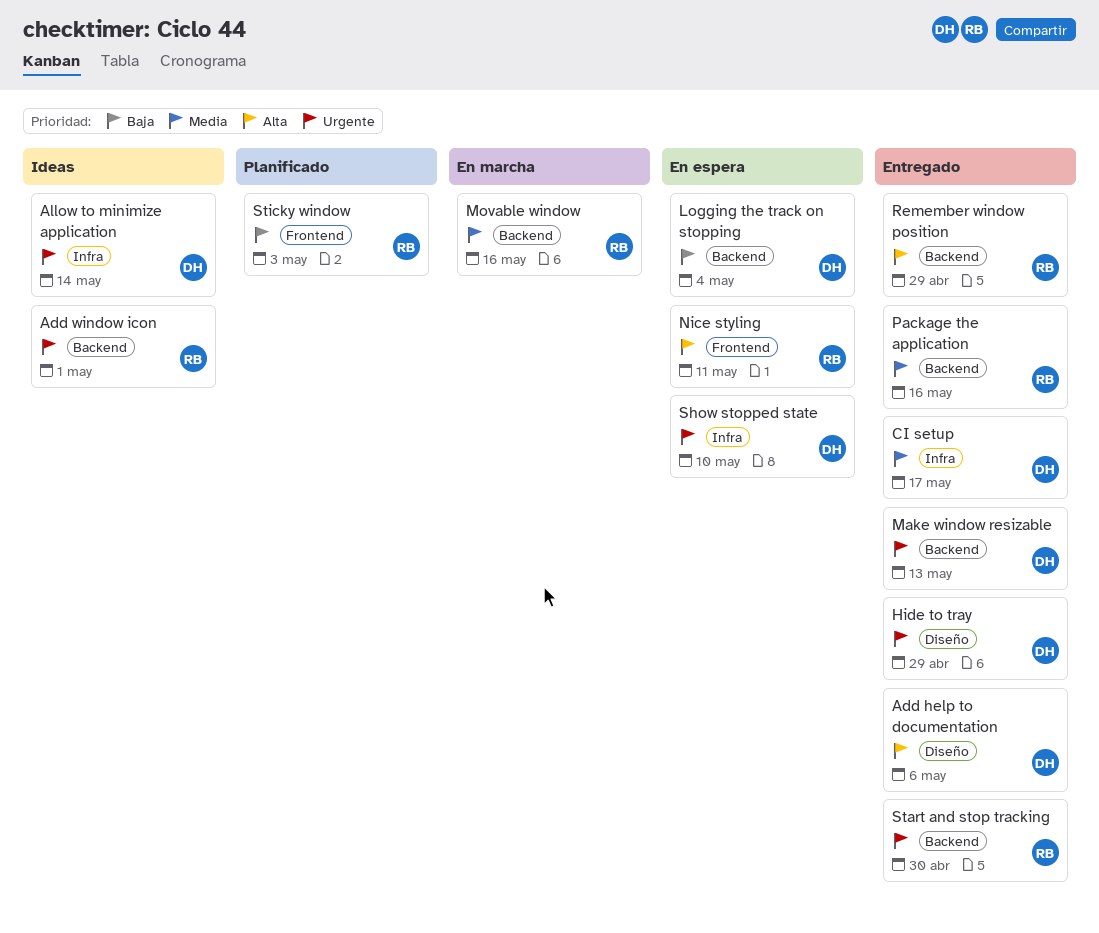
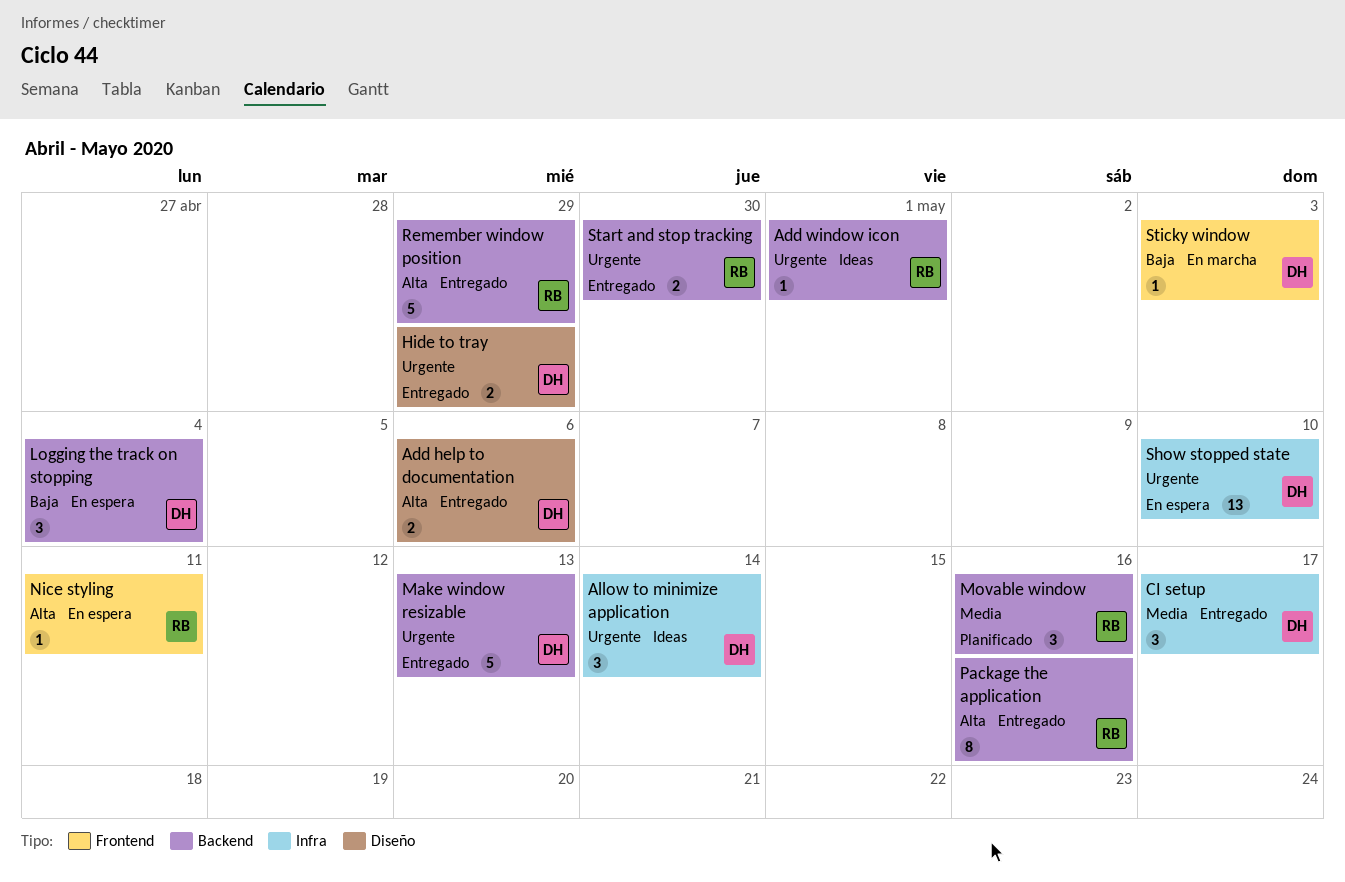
Movable window, status: En marcha -> Planificado
Package the application, priority: Media -> Alta
Sticky window, status: Planificado -> En marcha
Sticky window, owner: RB -> DH

